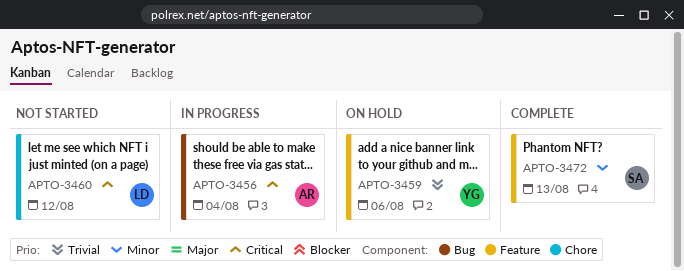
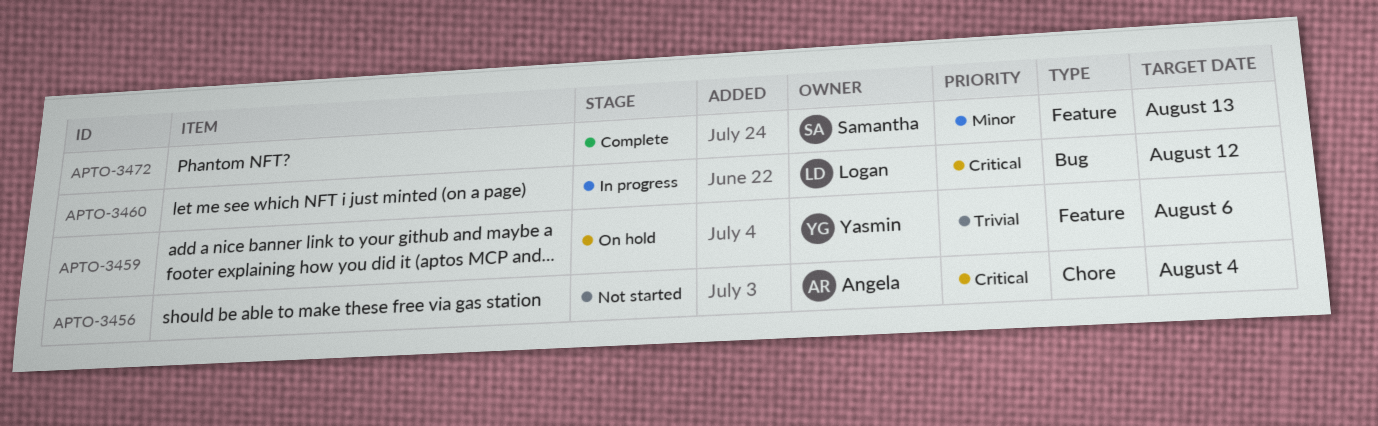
APTO-3456, status: In progress -> Not started
APTO-3456, label: Bug -> Chore
APTO-3460, status: Not started -> In progress
APTO-3460, label: Chore -> Bug

